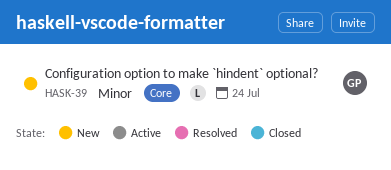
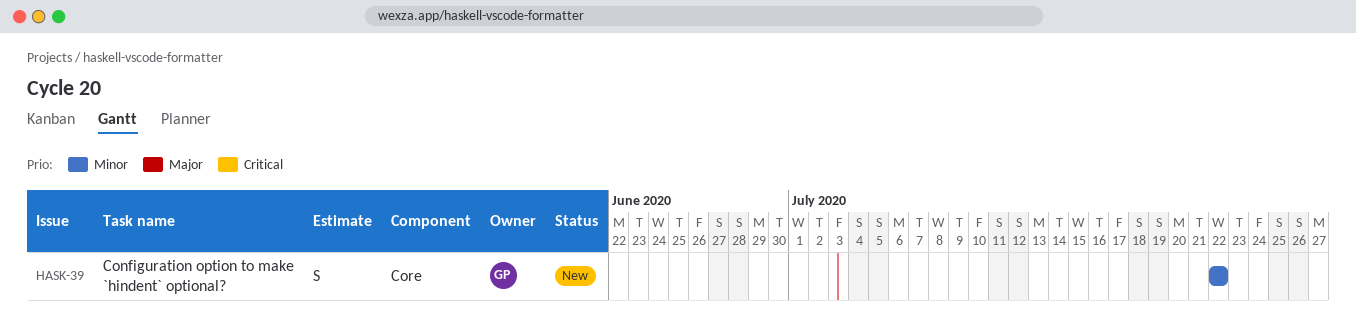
HASK-39, estimate: L -> S
HASK-39, due: Jul 24 -> Jul 22

